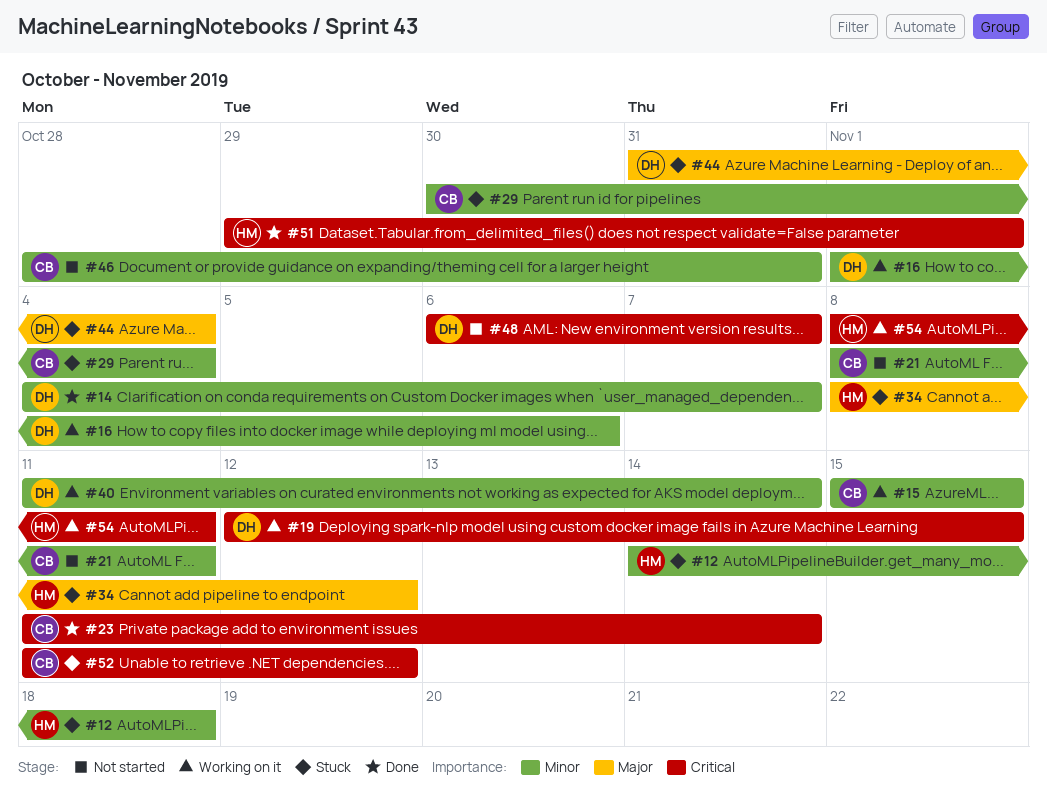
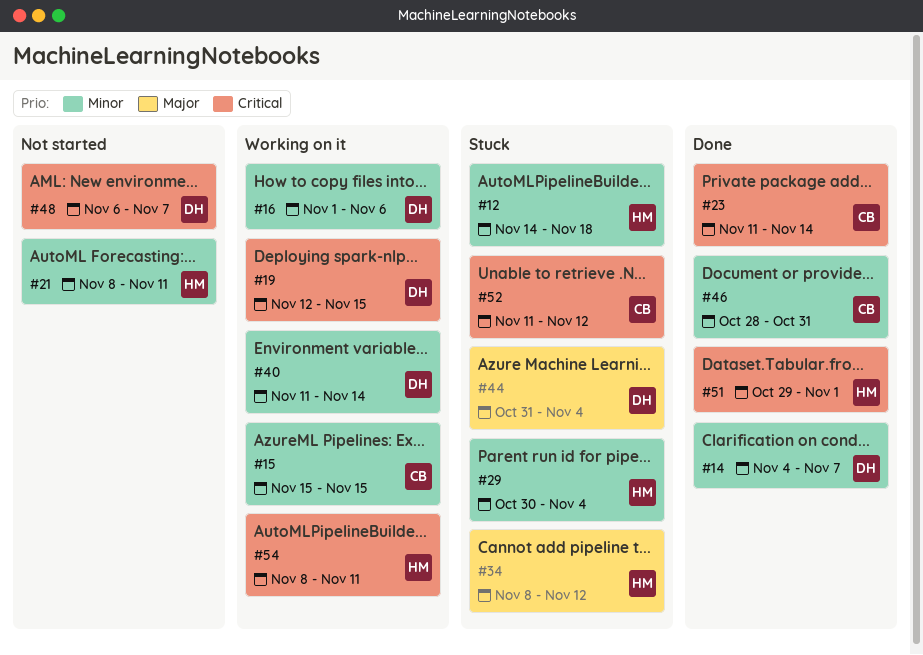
#21, owner: CB -> HM
#29, owner: CB -> HM
#46, status: Not started -> Done

